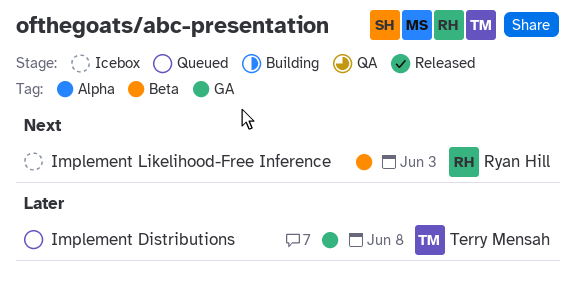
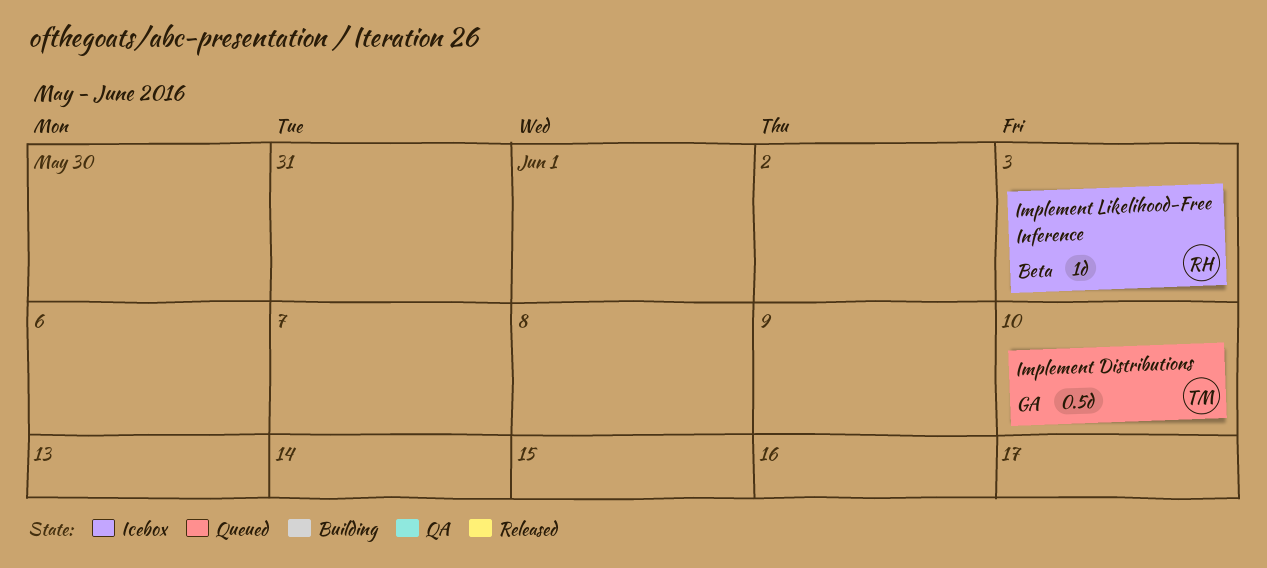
Implement Distributions, due: Jun 8 -> Jun 10

